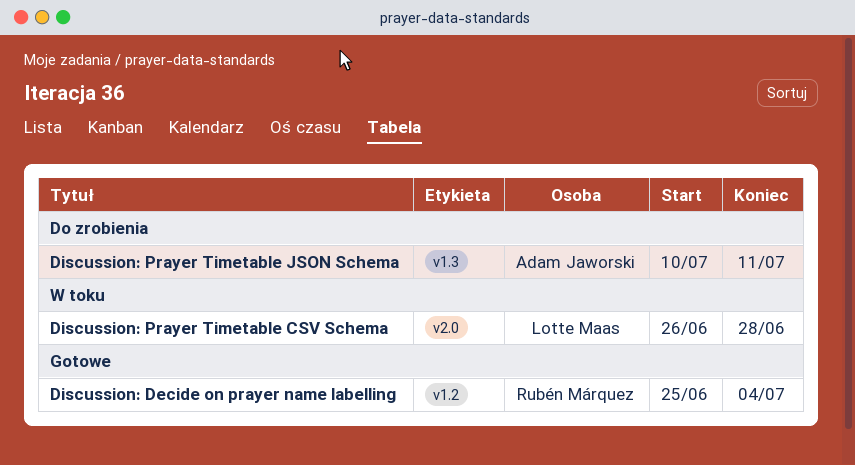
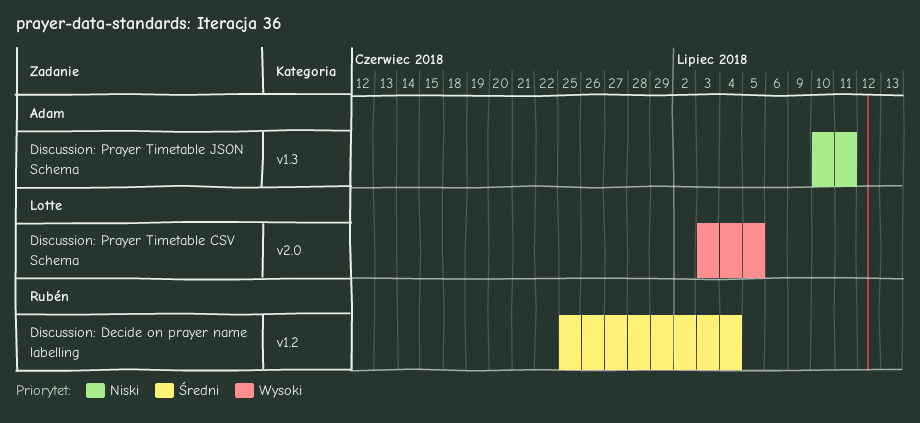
Discussion: Prayer Timetable CSV Schema, start: Jun 26 -> Jul 3
Discussion: Prayer Timetable CSV Schema, due: Jun 28 -> Jul 5

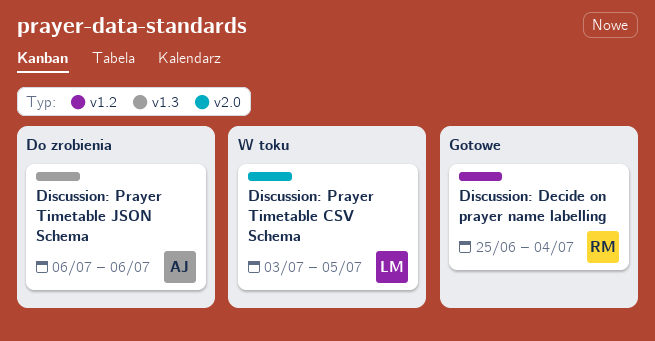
Discussion: Prayer Timetable JSON Schema, start: Jul 10 -> Jul 6
Discussion: Prayer Timetable JSON Schema, due: Jul 11 -> Jul 6

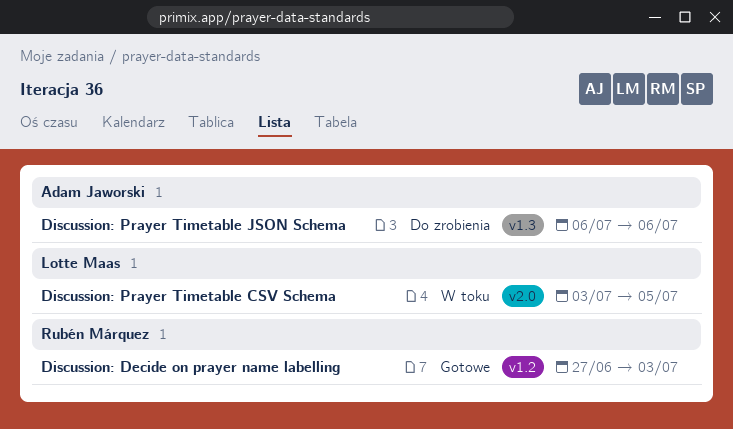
Discussion: Decide on prayer name labelling, start: Jun 25 -> Jun 27
Discussion: Decide on prayer name labelling, due: Jul 4 -> Jul 3

